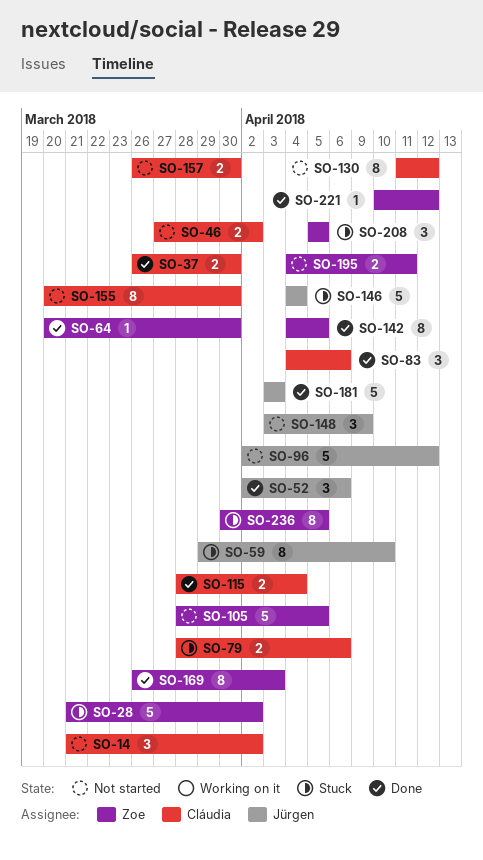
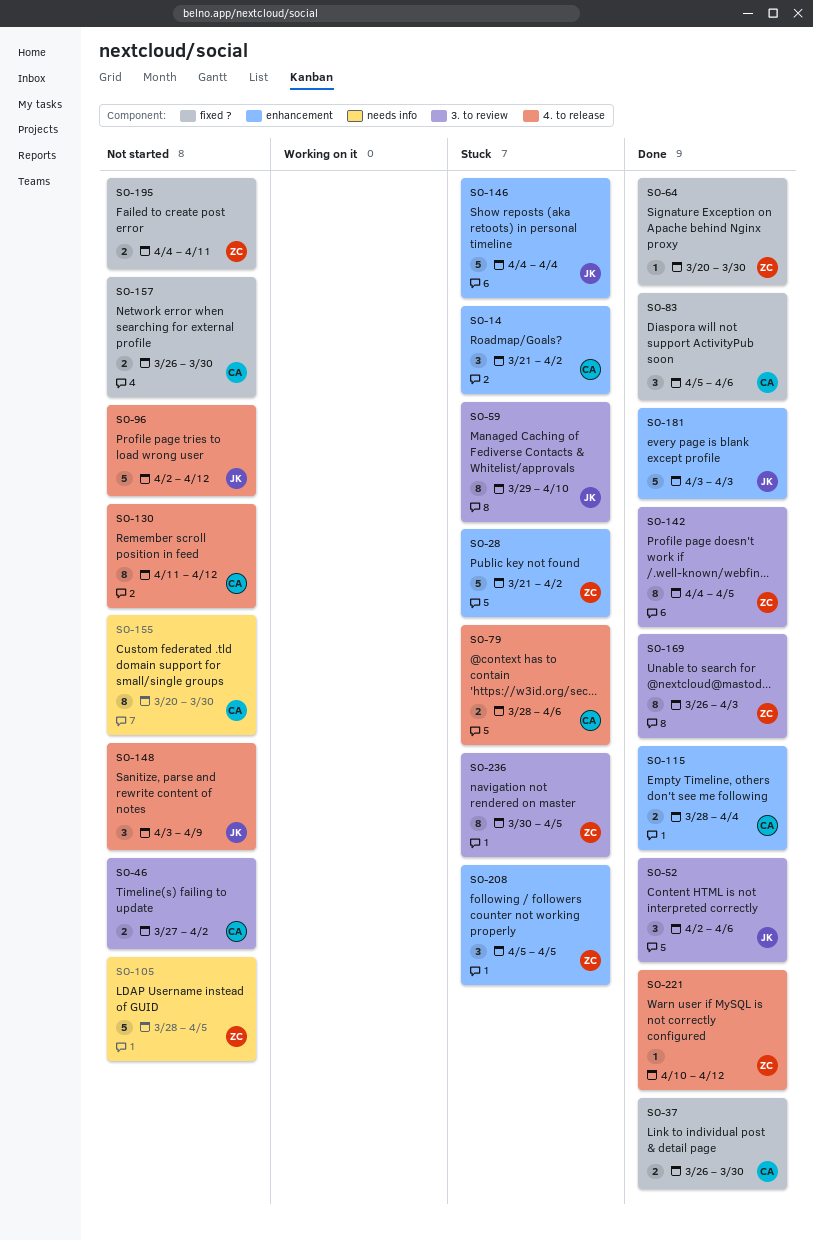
SO-14, status: Not started -> Stuck
SO-83, start: Apr 4 -> Apr 5

